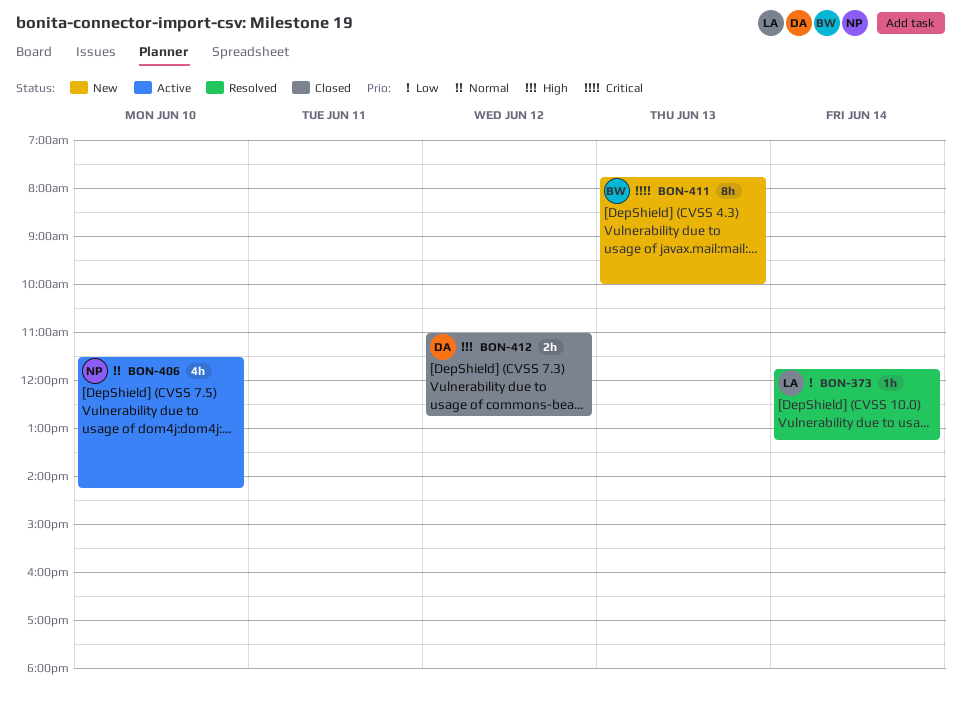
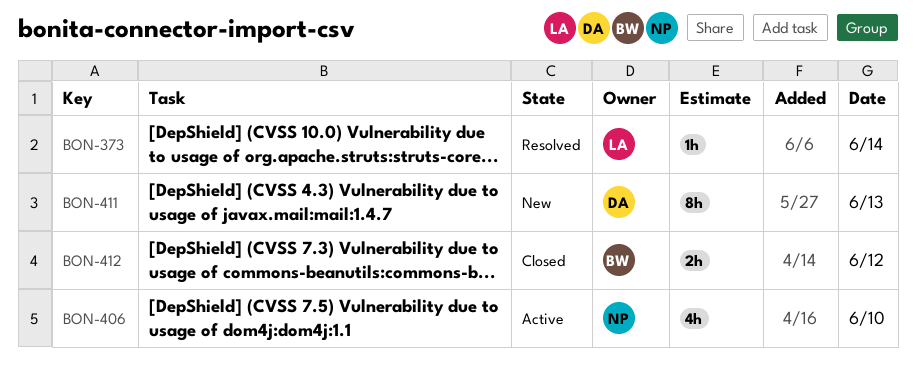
BON-411, owner: BW -> DA
BON-412, owner: DA -> BW

